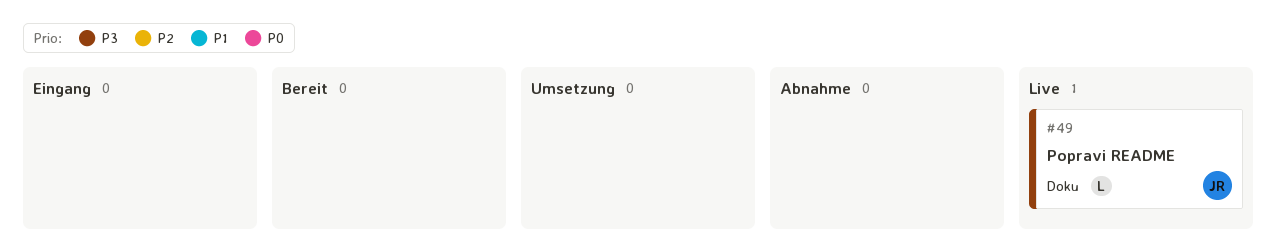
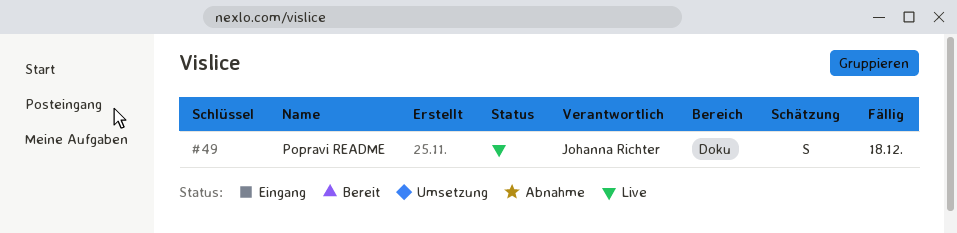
#49, estimate: L -> S

